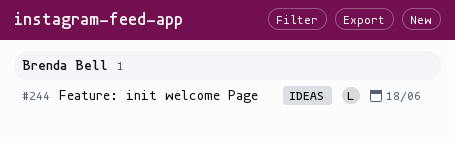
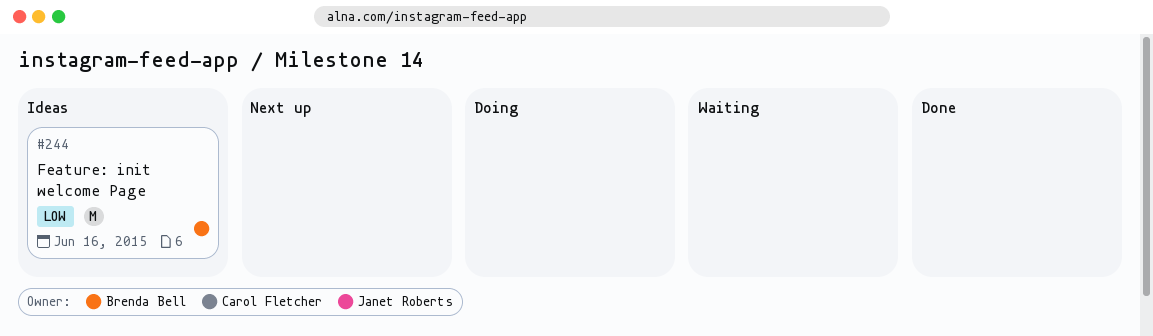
#244, estimate: L -> M
#244, due: Jun 18 -> Jun 16

